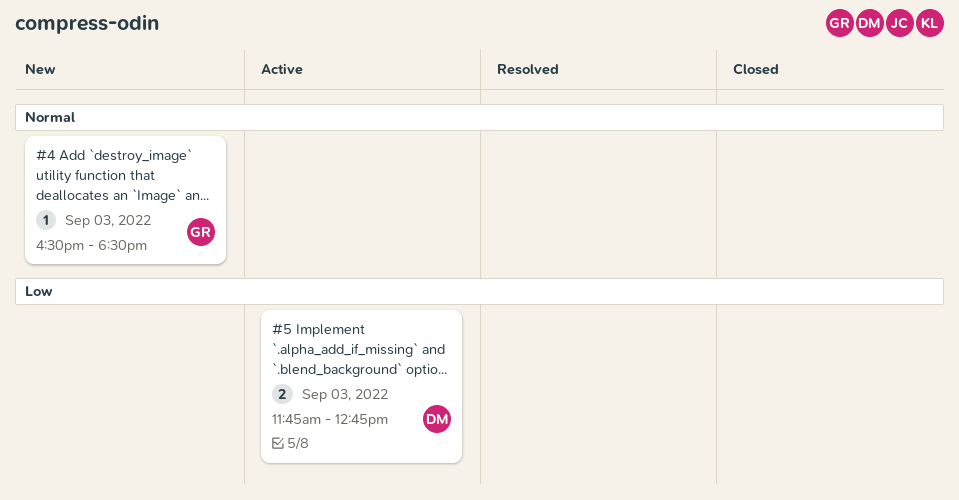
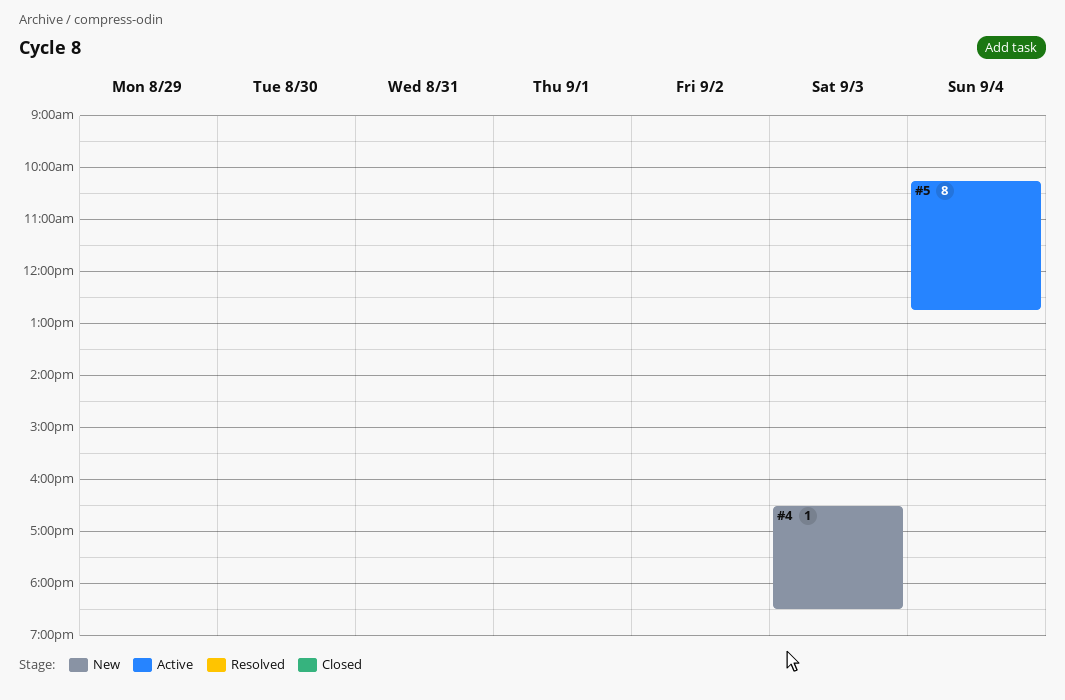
#5, estimate: 2 -> 8
#5, day: Sep 3 -> Sep 4
#5, begins: 11:45 -> 10:15

